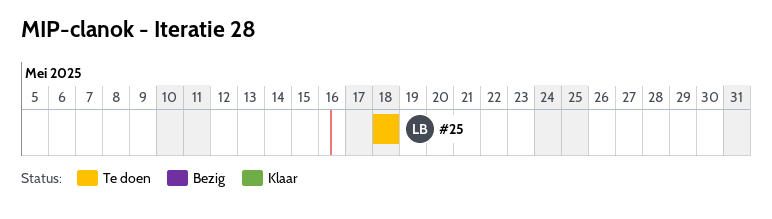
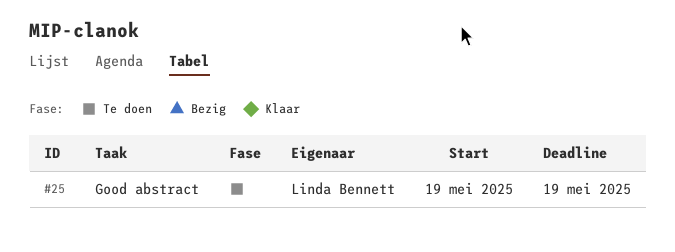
#25, start: May 18 -> May 19
#25, due: May 18 -> May 19

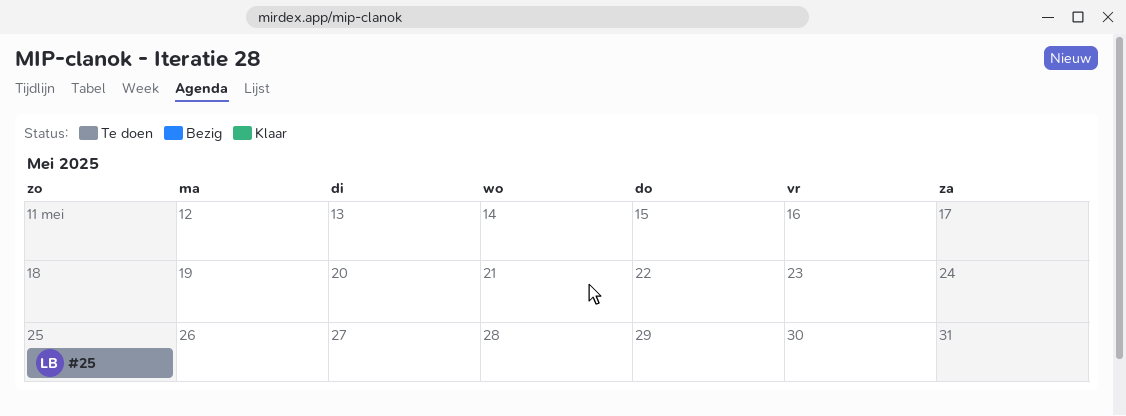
#25, start: May 19 -> May 25
#25, due: May 19 -> May 25

